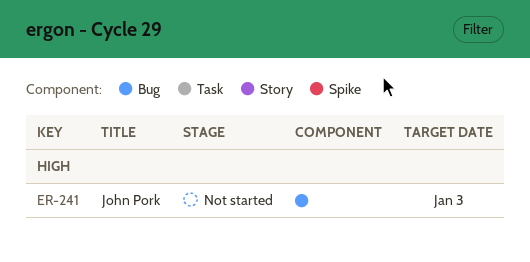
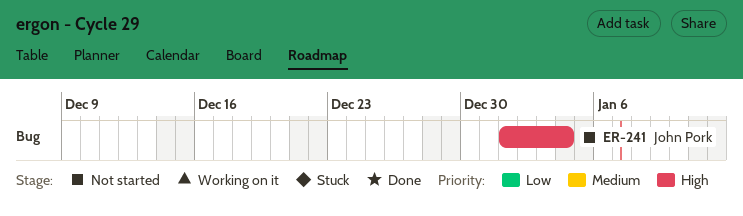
ER-241, due: Jan 3 -> Jan 4

